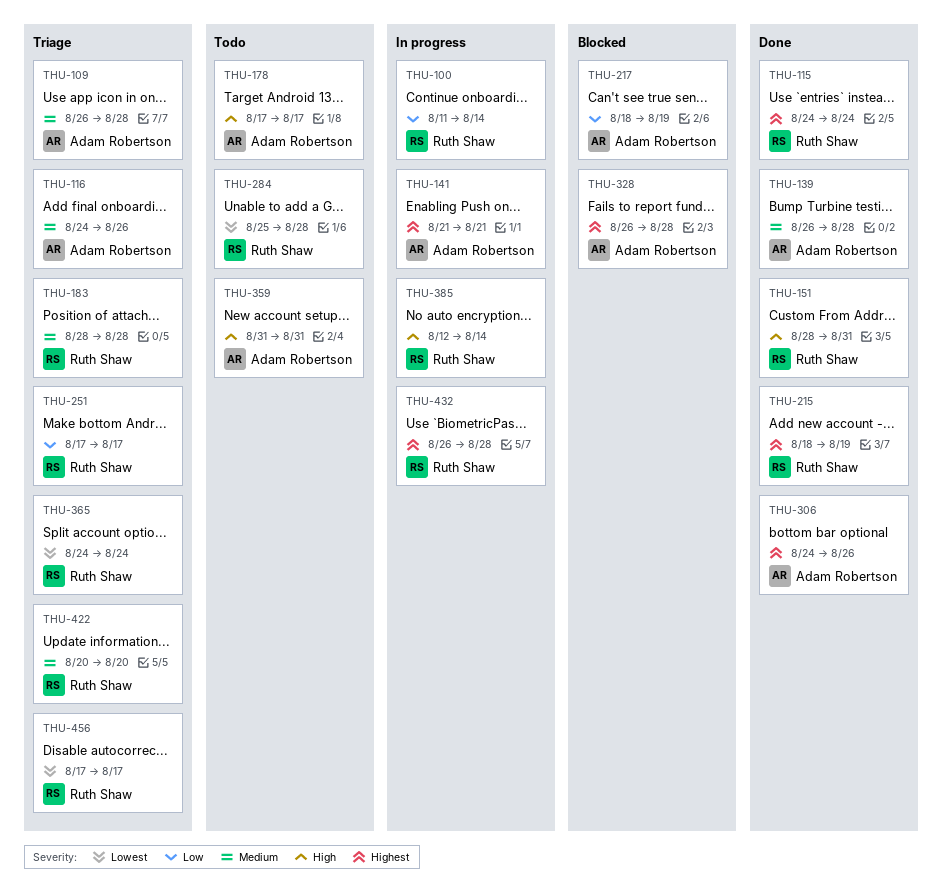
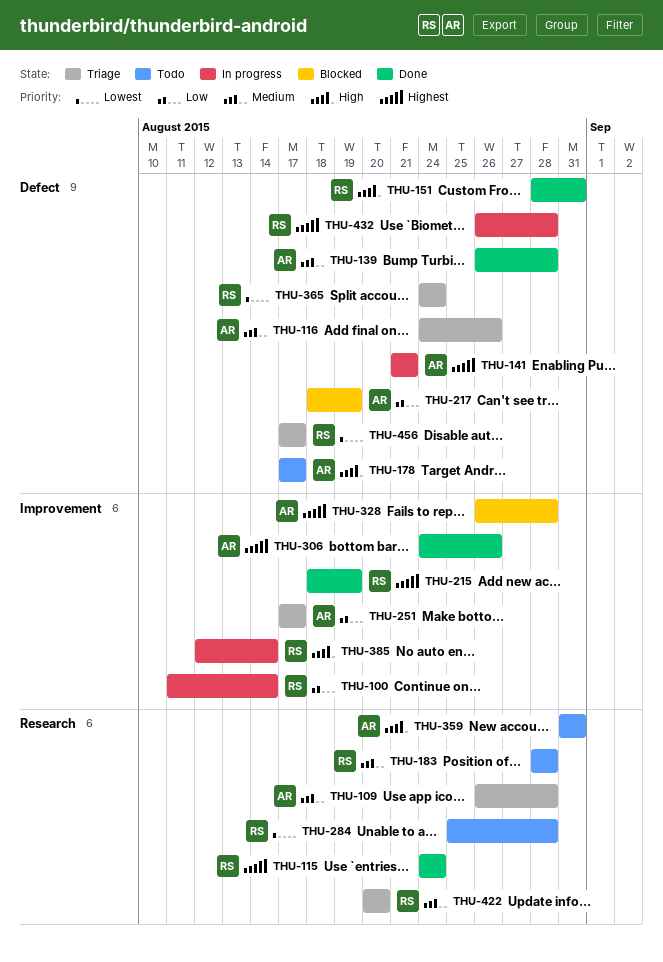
THU-183, status: Triage -> Todo
THU-251, owner: Ruth Shaw -> Adam Robertson

